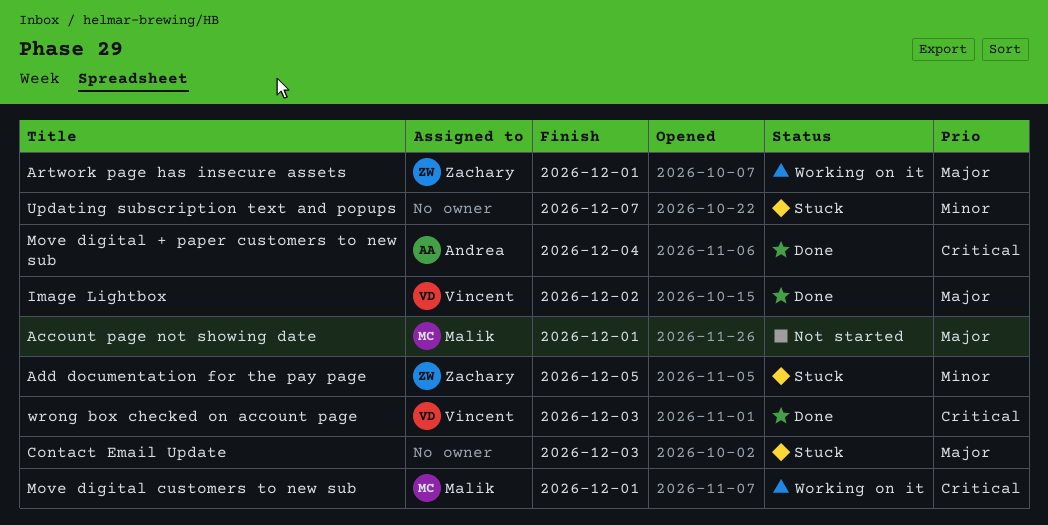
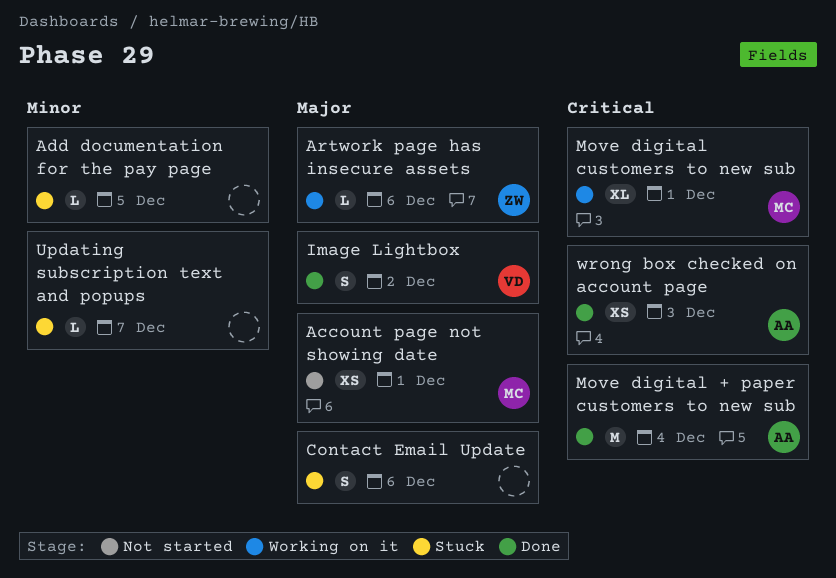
Add documentation for the pay page, owner: Zachary -> none
Artwork page has insecure assets, due: Dec 1 -> Dec 6
Contact Email Update, due: Dec 3 -> Dec 6
wrong box checked on account page, owner: Vincent -> Andrea

